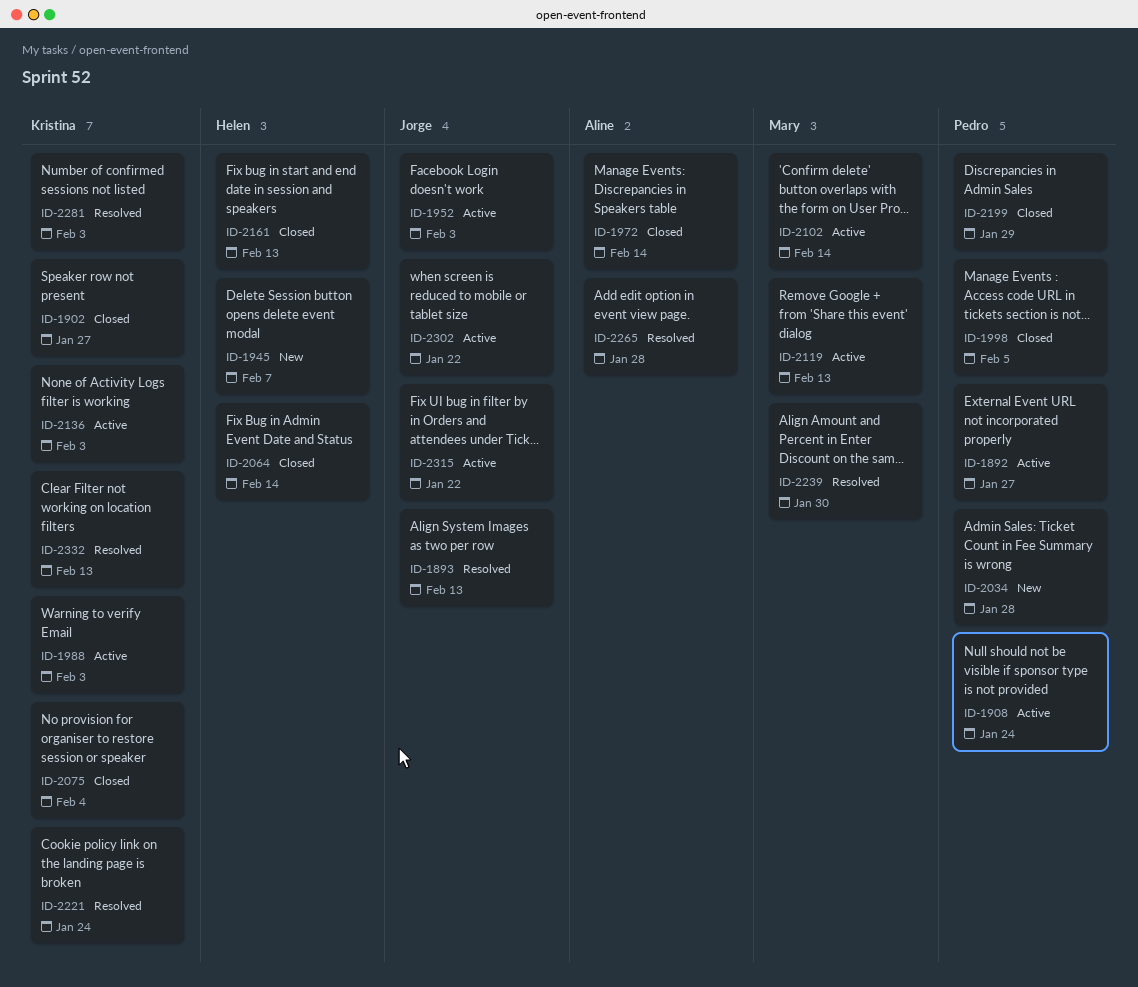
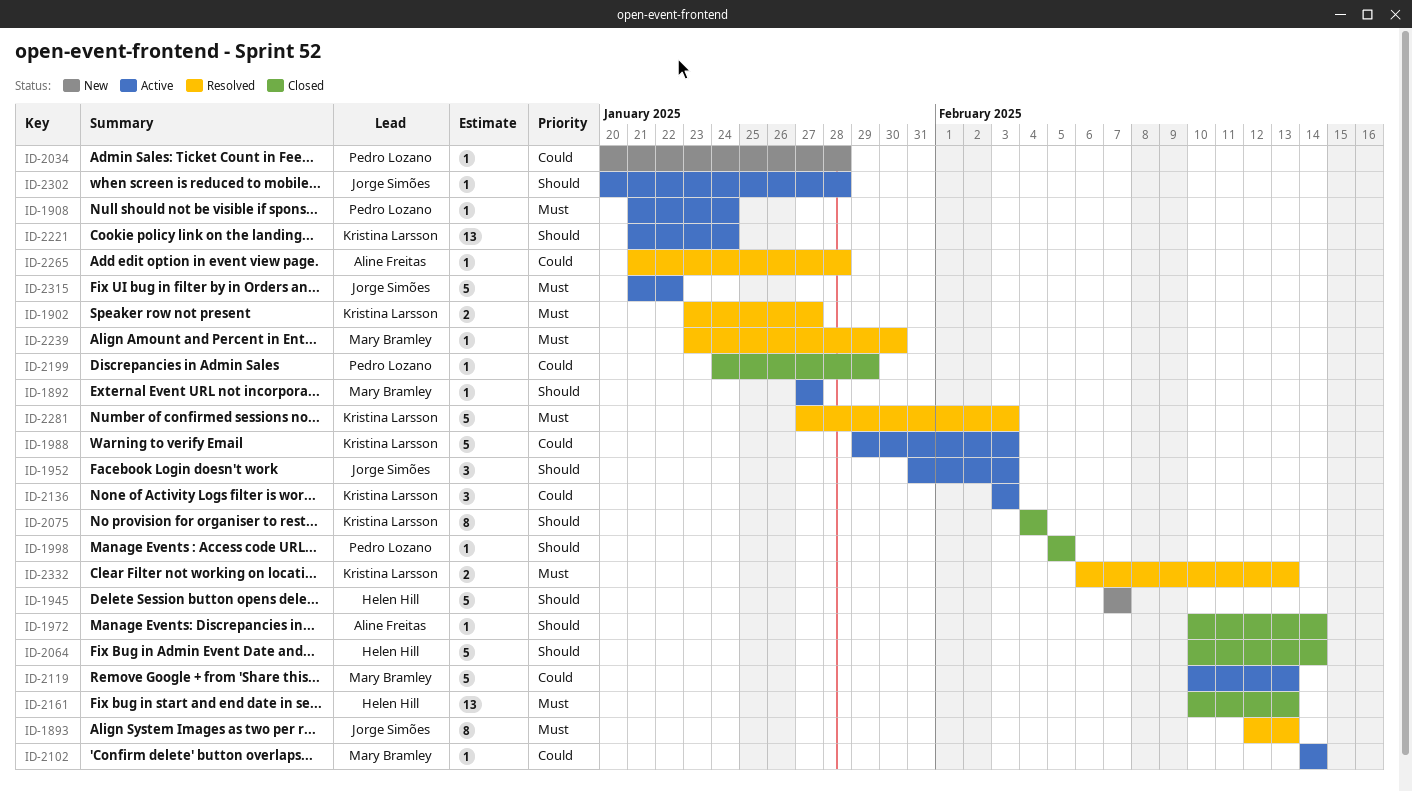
ID-1892, owner: Pedro Lozano -> Mary Bramley
ID-1902, status: Closed -> Resolved
ID-2221, status: Resolved -> Active
ID-2302, due: Jan 22 -> Jan 28

